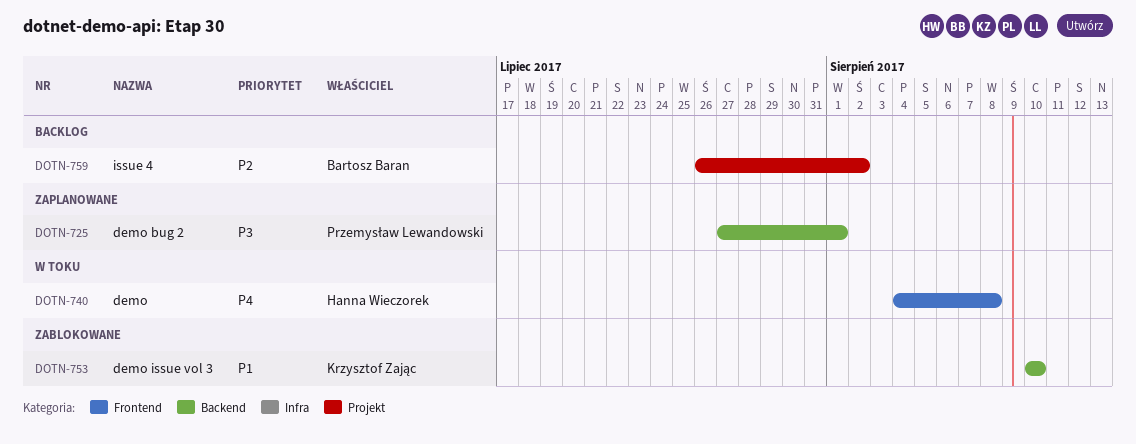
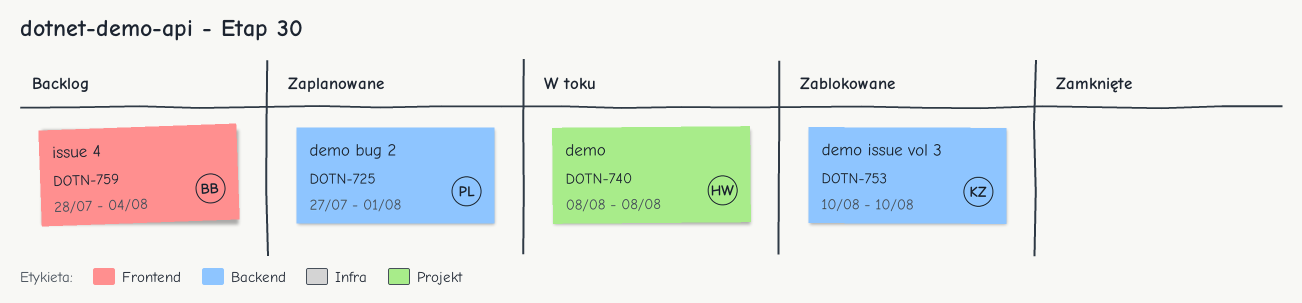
DOTN-740, label: Frontend -> Projekt
DOTN-740, start: Aug 4 -> Aug 8
DOTN-759, label: Projekt -> Frontend
DOTN-759, start: Jul 26 -> Jul 28
DOTN-759, due: Aug 2 -> Aug 4

